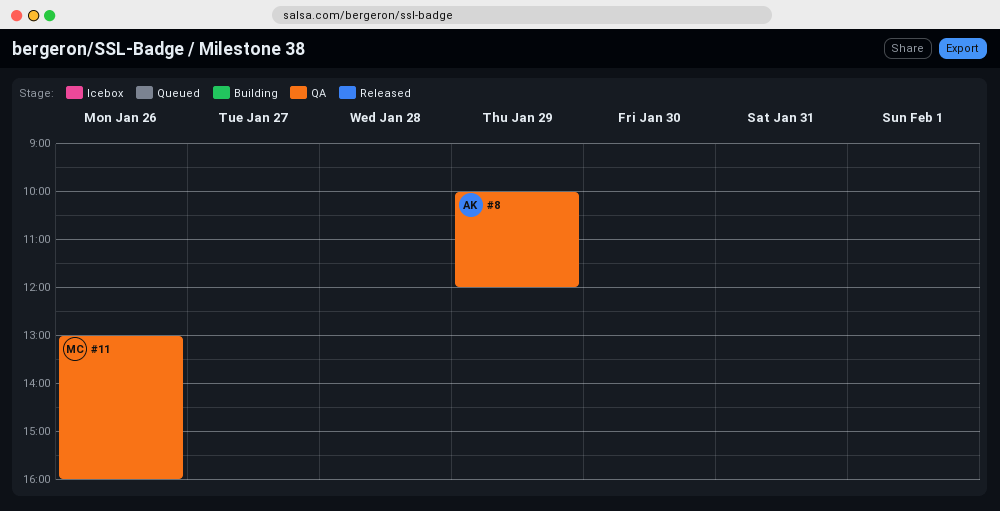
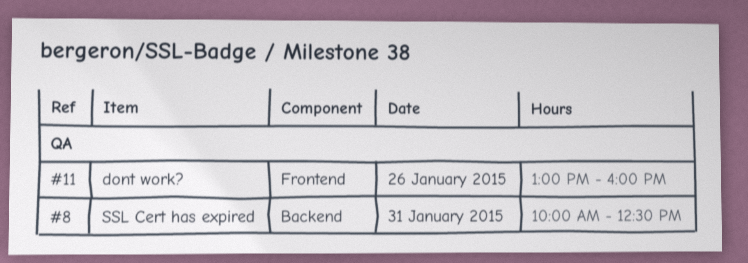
#8, day: Jan 29 -> Jan 31
#8, ends: 12:00 -> 12:30

